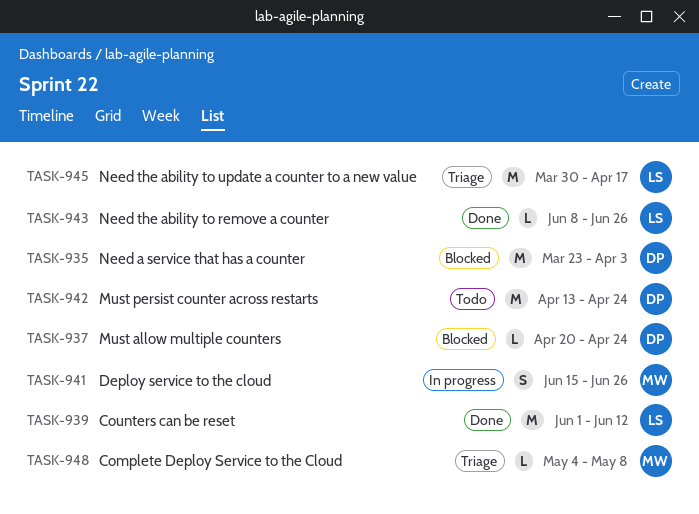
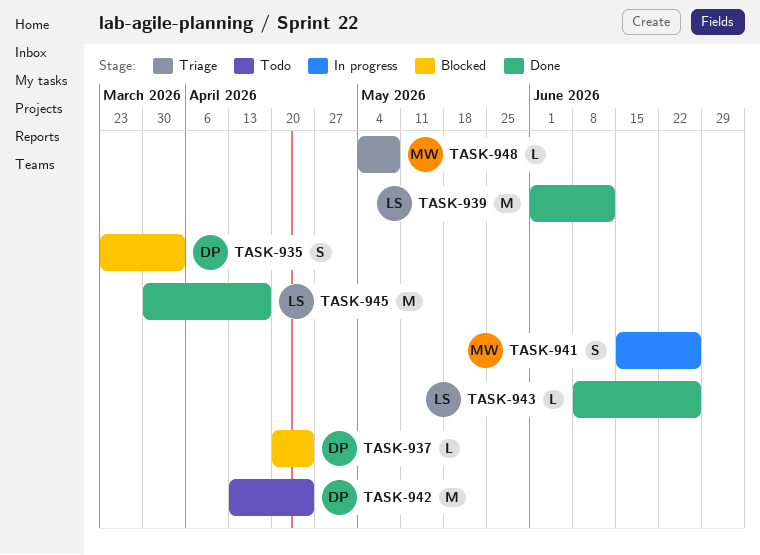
TASK-935, estimate: M -> S
TASK-945, status: Triage -> Done

